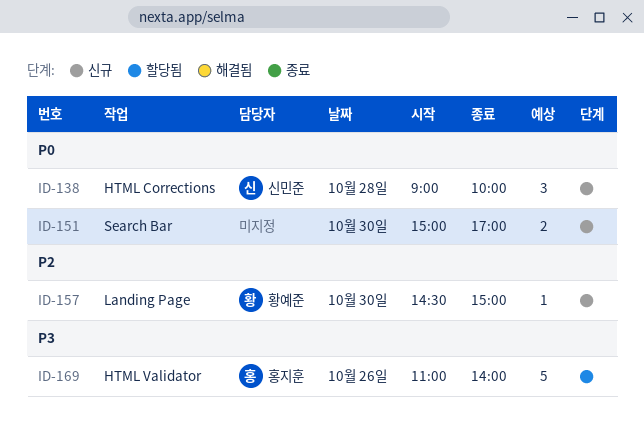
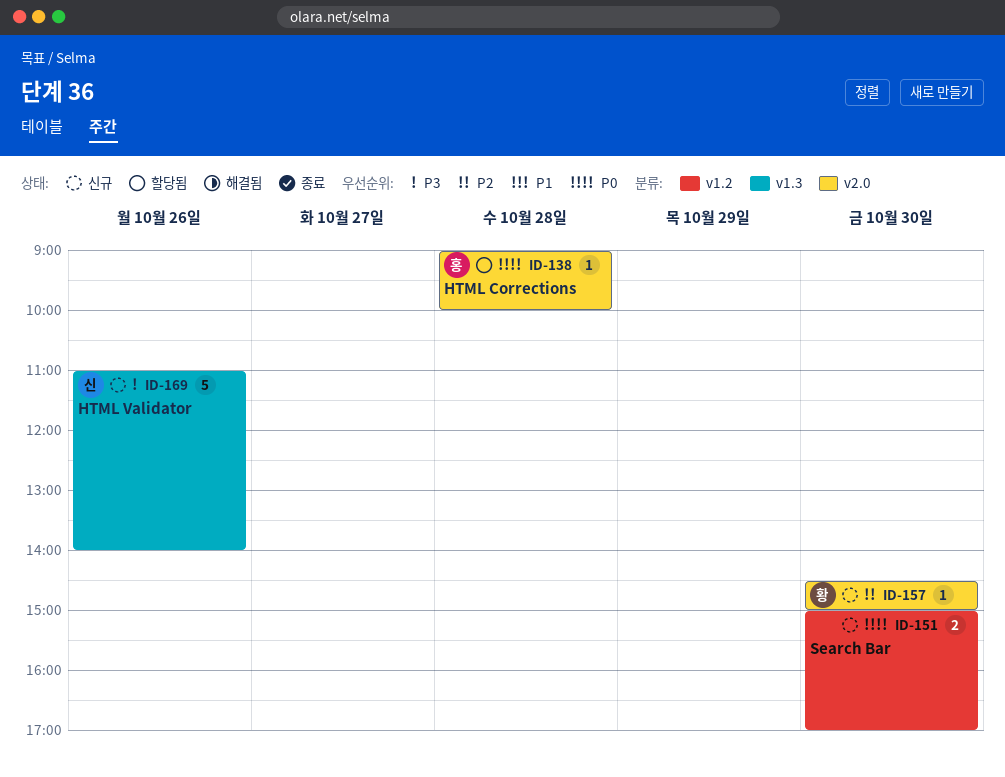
ID-138, status: 신규 -> 할당됨
ID-138, owner: 신민준 -> 홍지훈
ID-138, estimate: 3 -> 1
ID-169, status: 할당됨 -> 신규
ID-169, owner: 홍지훈 -> 신민준

